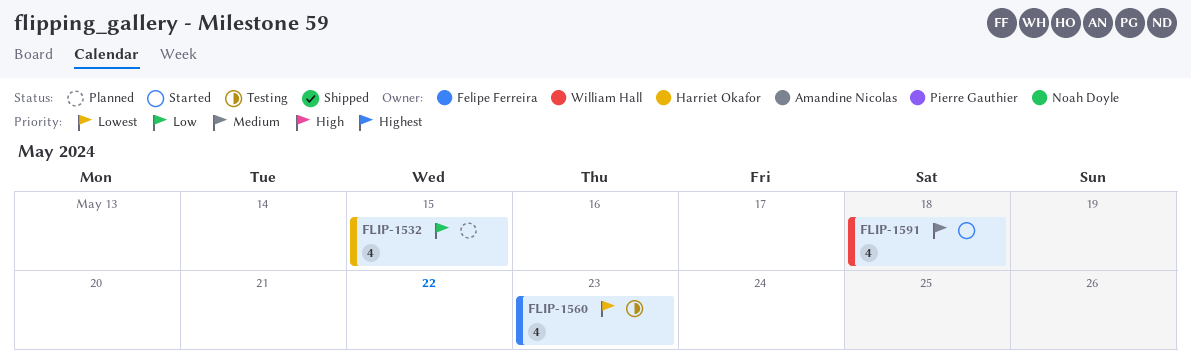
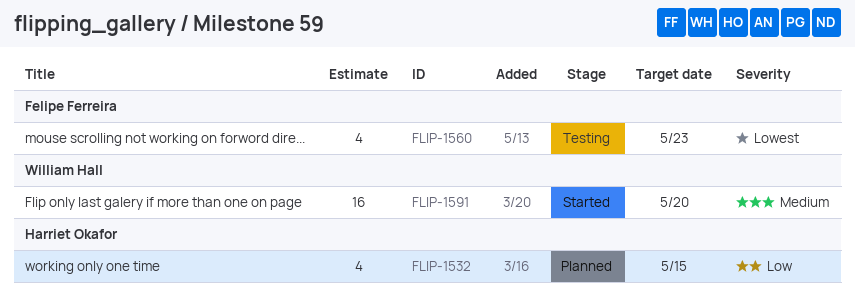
FLIP-1591, estimate: 4 -> 16
FLIP-1591, due: May 18 -> May 20

